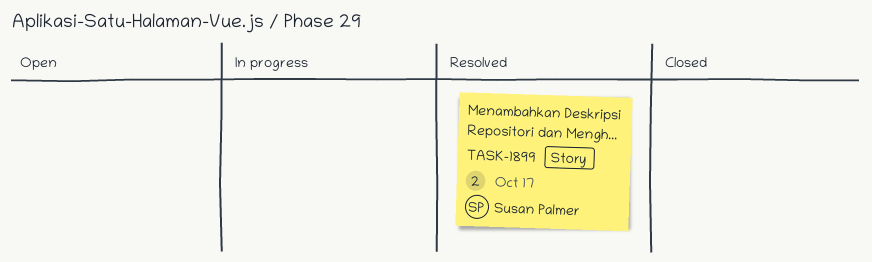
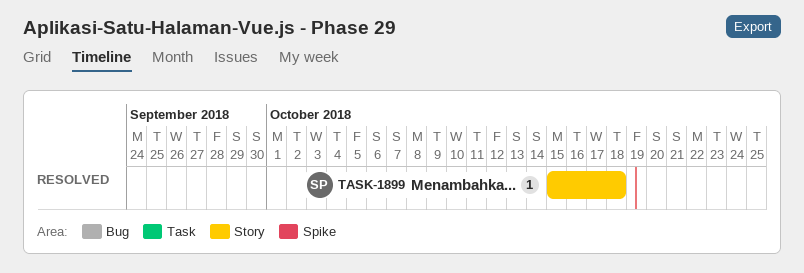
TASK-1899, estimate: 2 -> 1
TASK-1899, due: Oct 17 -> Oct 18

